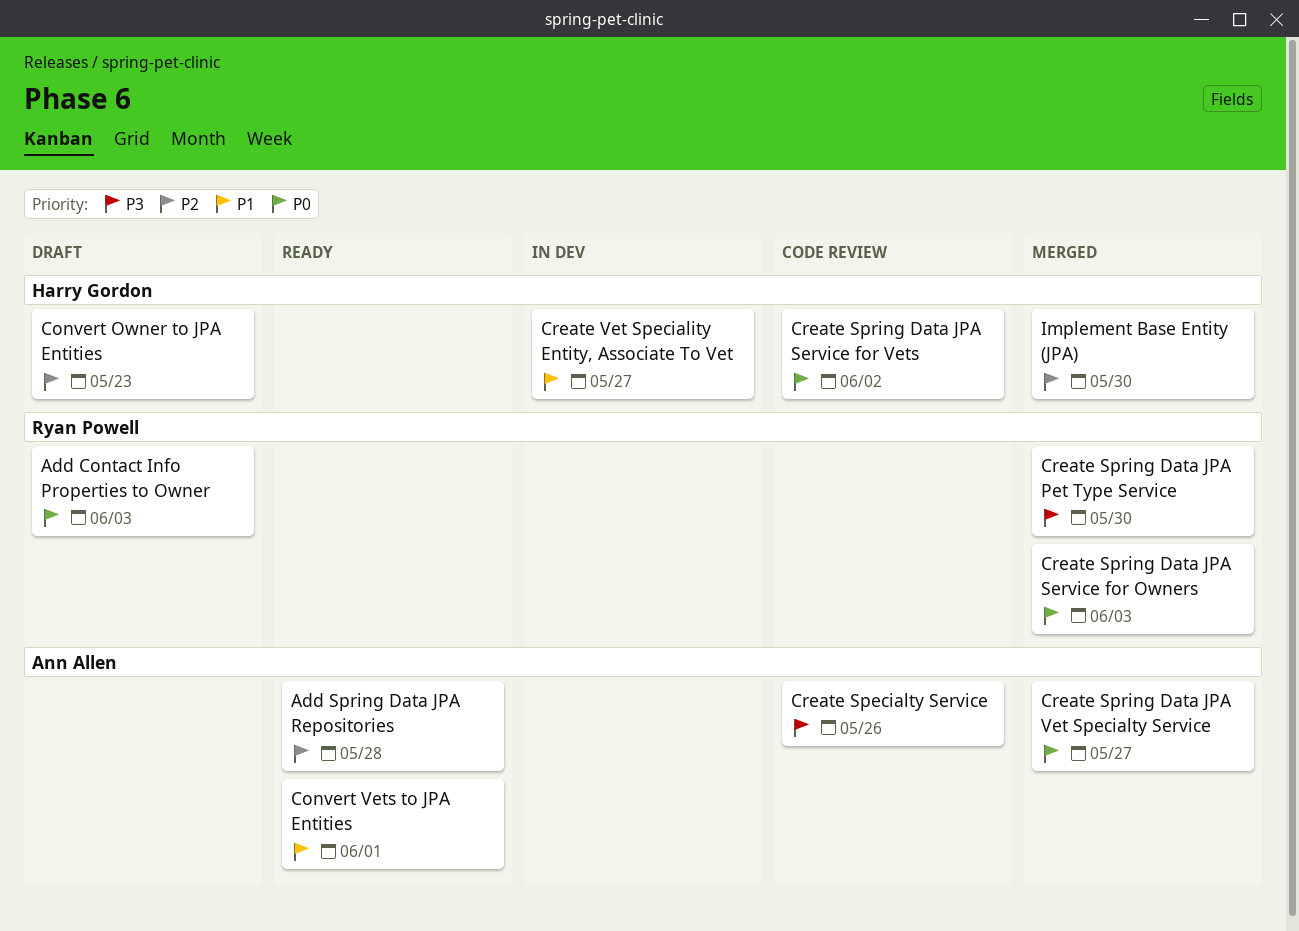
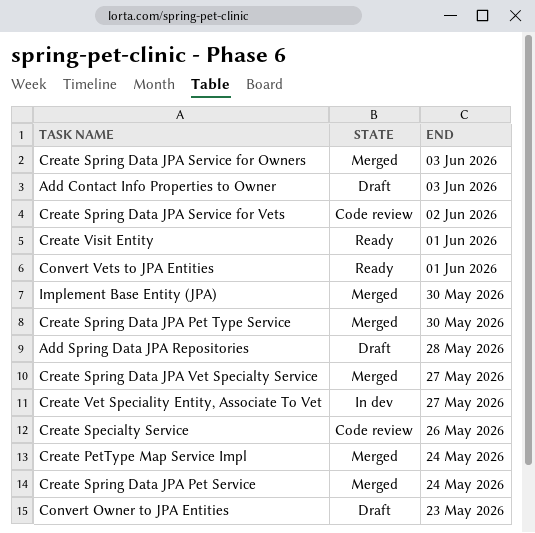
Add Spring Data JPA Repositories, status: Ready -> Draft
Create PetType Map Service Impl: none -> present
Create Spring Data JPA Pet Service: none -> present
Create Visit Entity: none -> present

